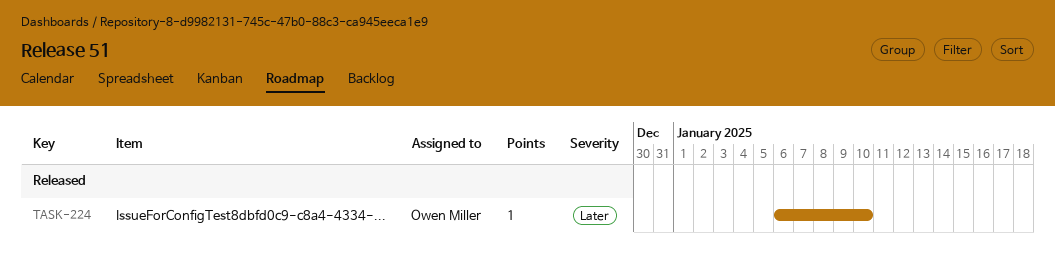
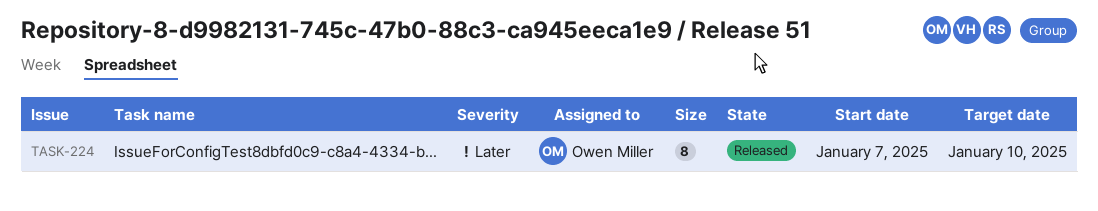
TASK-224, estimate: 1 -> 8
TASK-224, start: Jan 6 -> Jan 7

